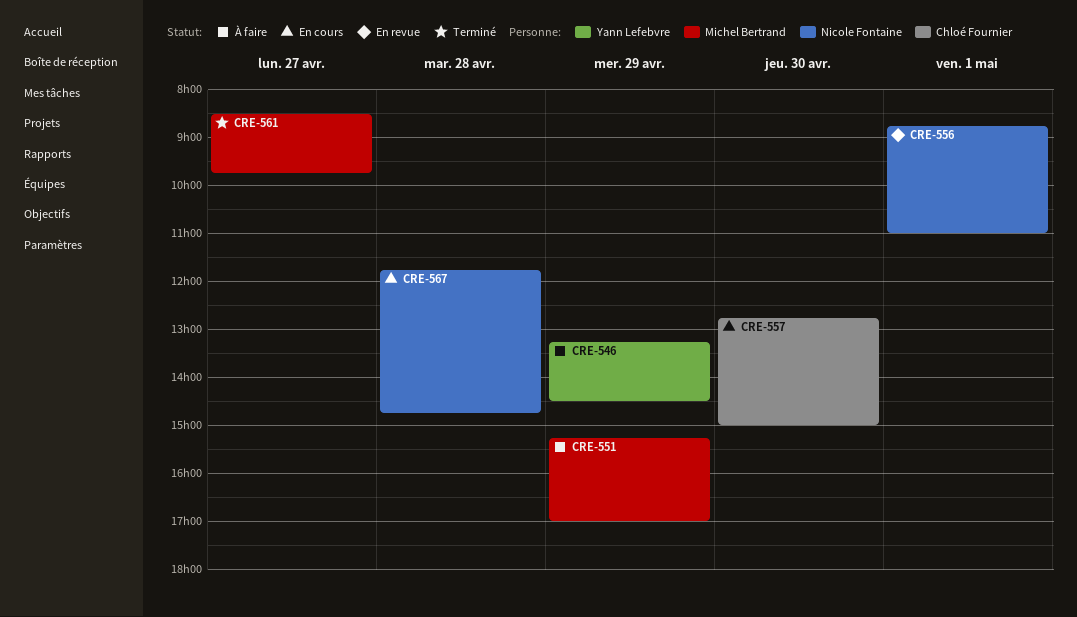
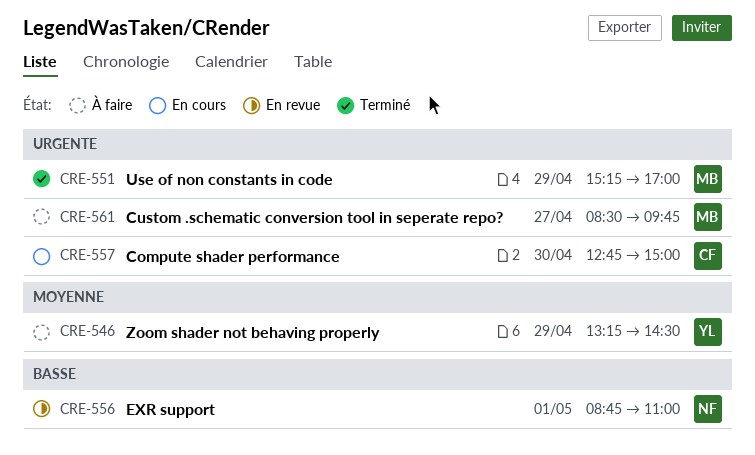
CRE-551, status: À faire -> Terminé
CRE-561, status: Terminé -> À faire
CRE-567: present -> none

